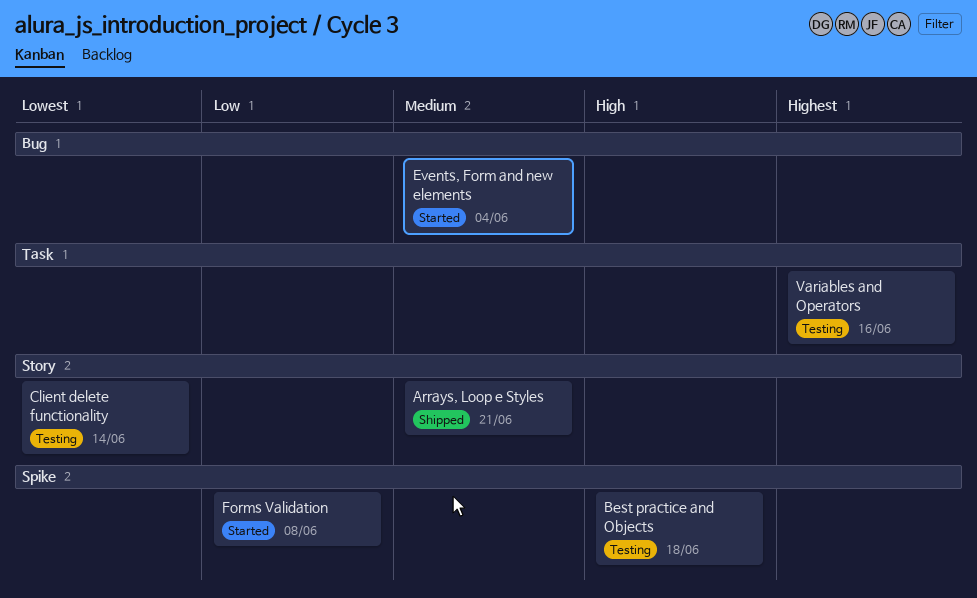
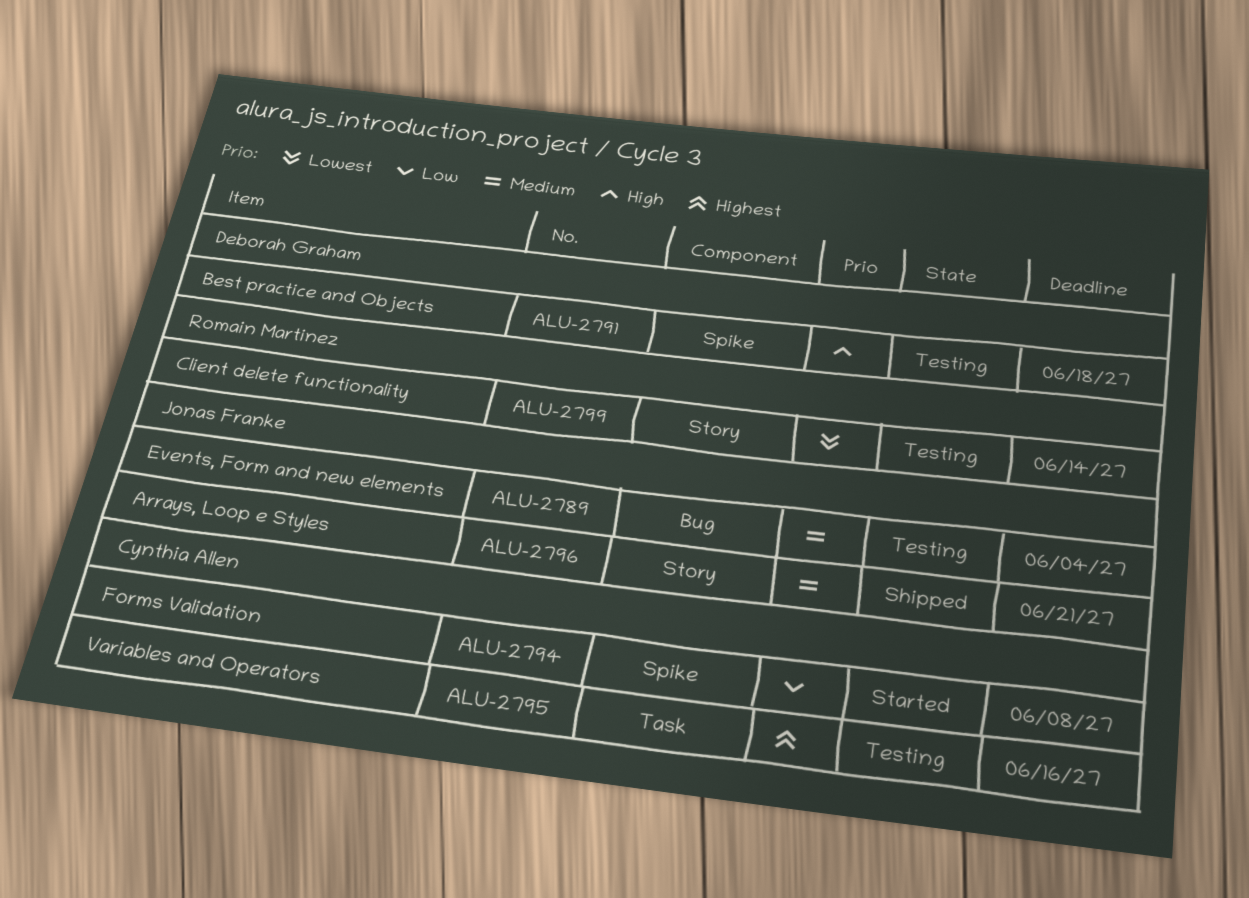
Events, Form and new elements, status: Started -> Testing

